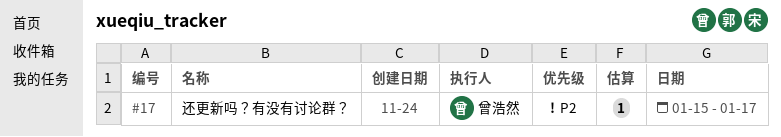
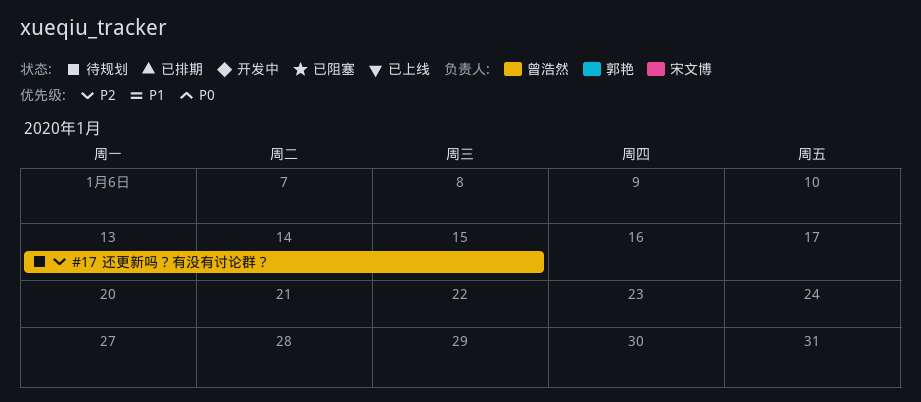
#17, start: Jan 15 -> Jan 13
#17, due: Jan 17 -> Jan 15

